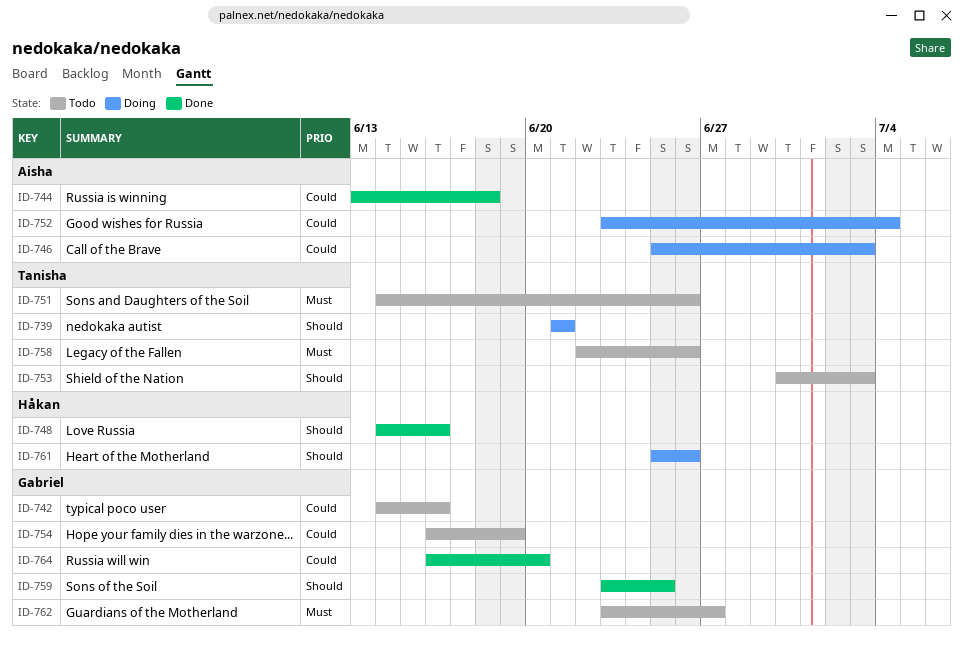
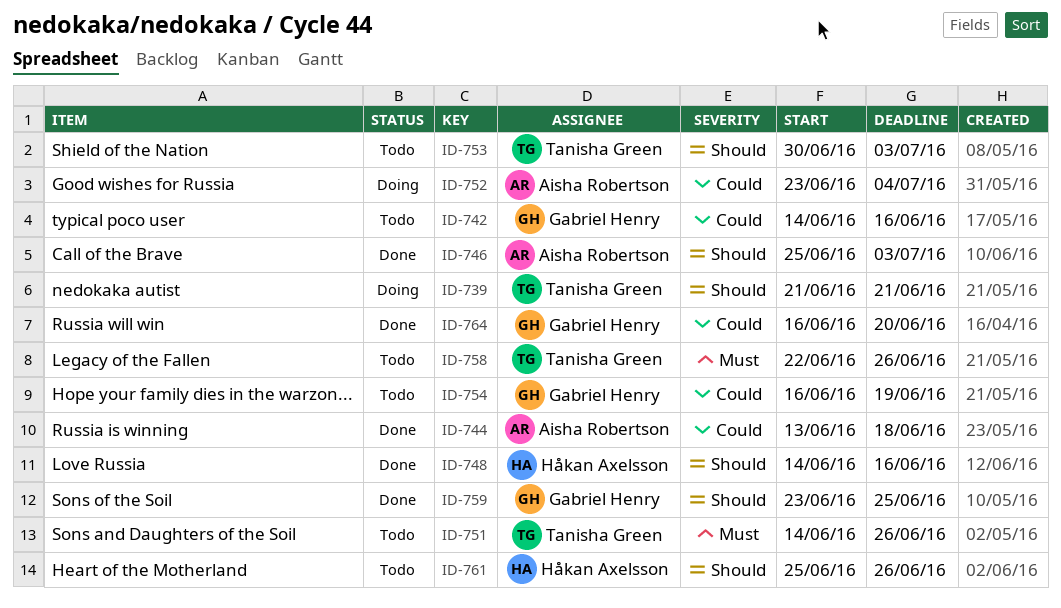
ID-746, status: Doing -> Done
ID-746, priority: Could -> Should
ID-761, status: Doing -> Todo
ID-762: present -> none

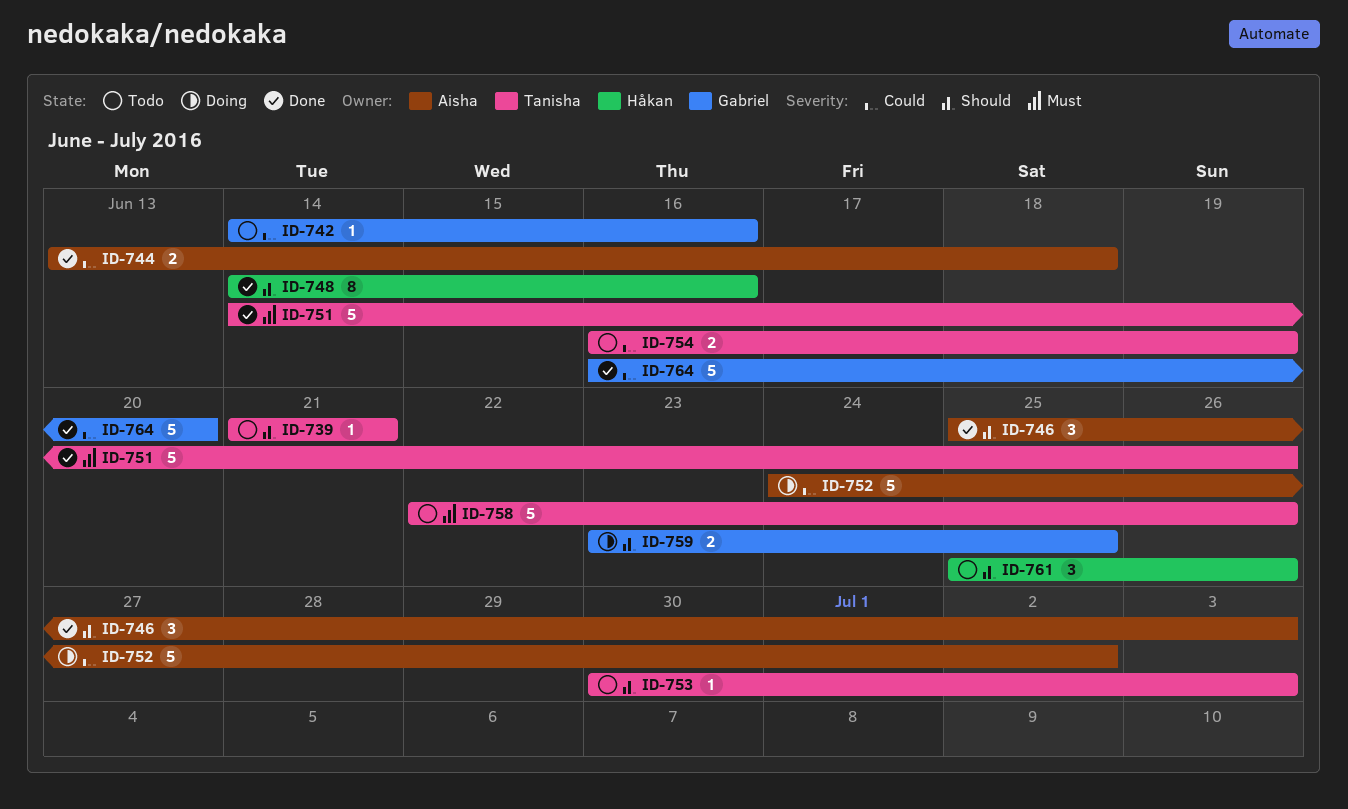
ID-739, status: Doing -> Todo
ID-751, status: Todo -> Done
ID-752, start: Jun 23 -> Jun 24
ID-752, due: Jul 4 -> Jul 2
ID-754, owner: Gabriel Henry -> Tanisha Green
ID-759, status: Done -> Doing

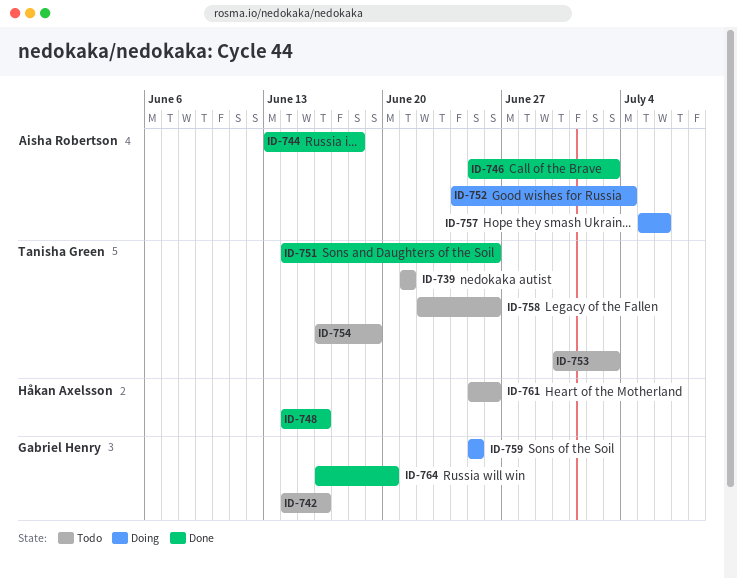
ID-752, due: Jul 2 -> Jul 4
ID-757: none -> present
ID-759, start: Jun 23 -> Jun 25

